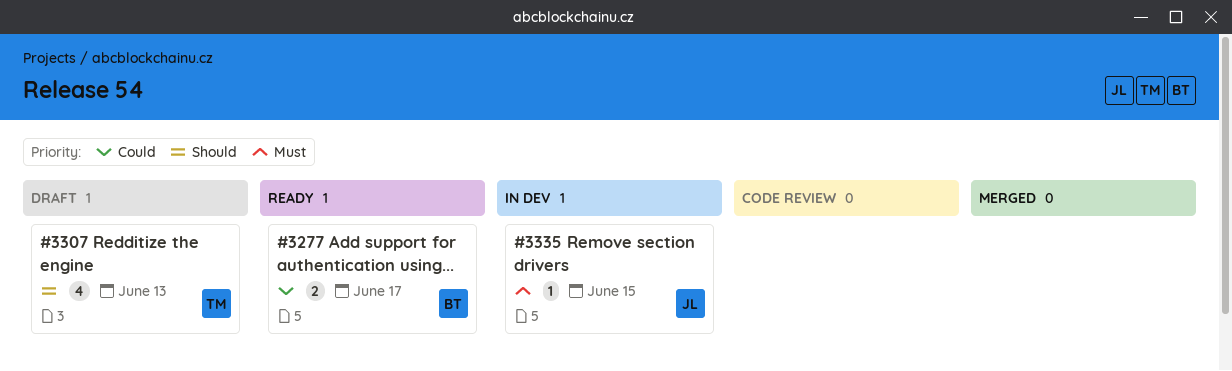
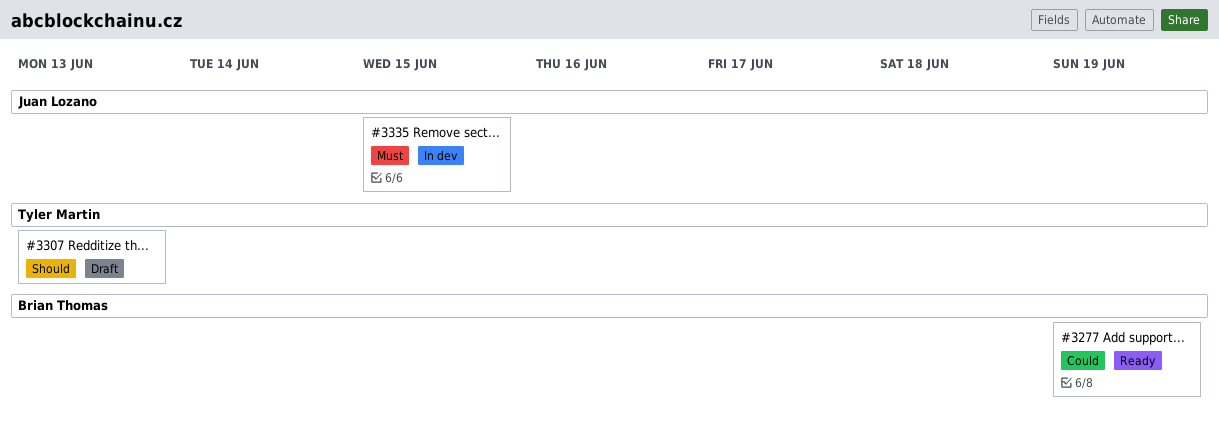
#3277, due: Jun 17 -> Jun 19

